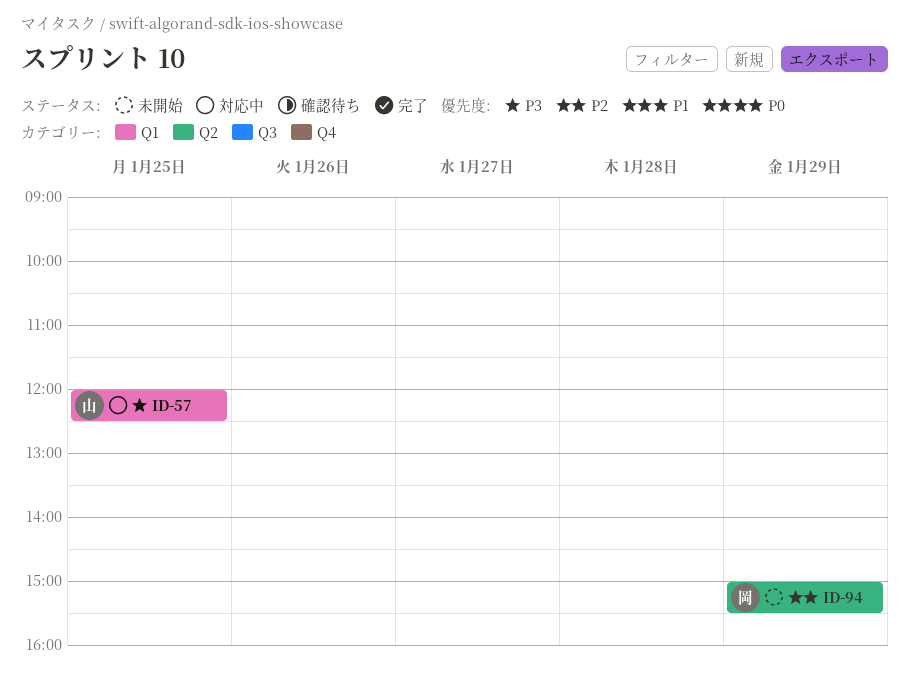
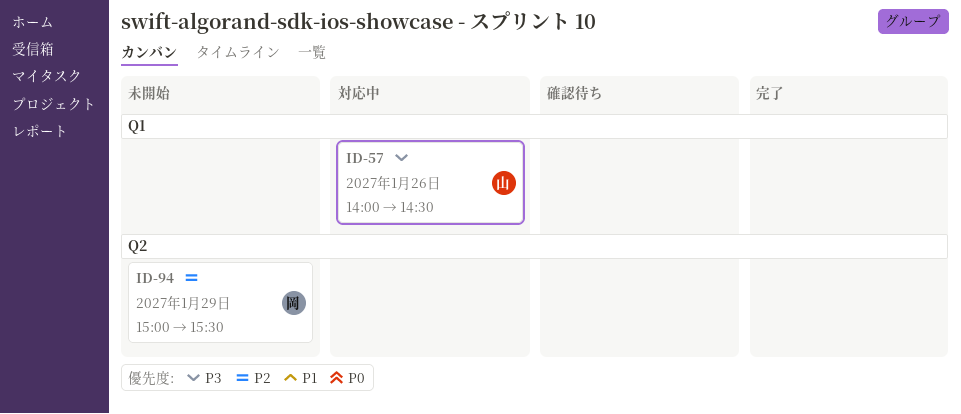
ID-57, day: Jan 25 -> Jan 26
ID-57, begins: 12:00 -> 14:00
ID-57, ends: 12:30 -> 14:30

